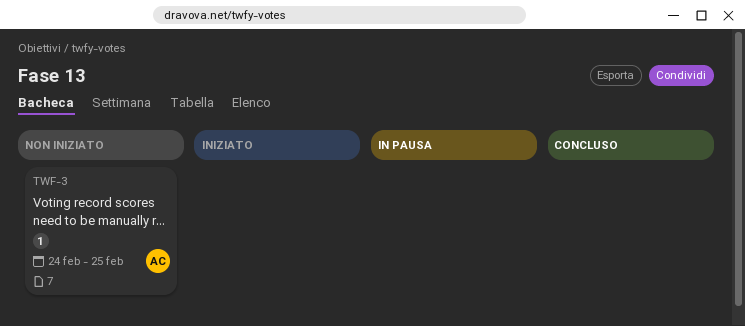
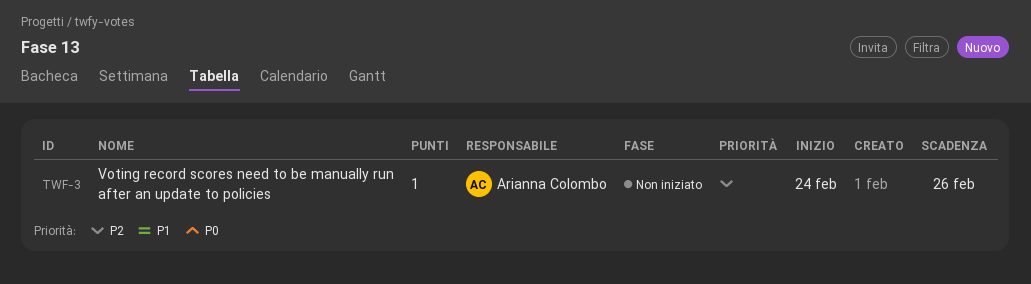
TWF-3, due: Feb 25 -> Feb 26

